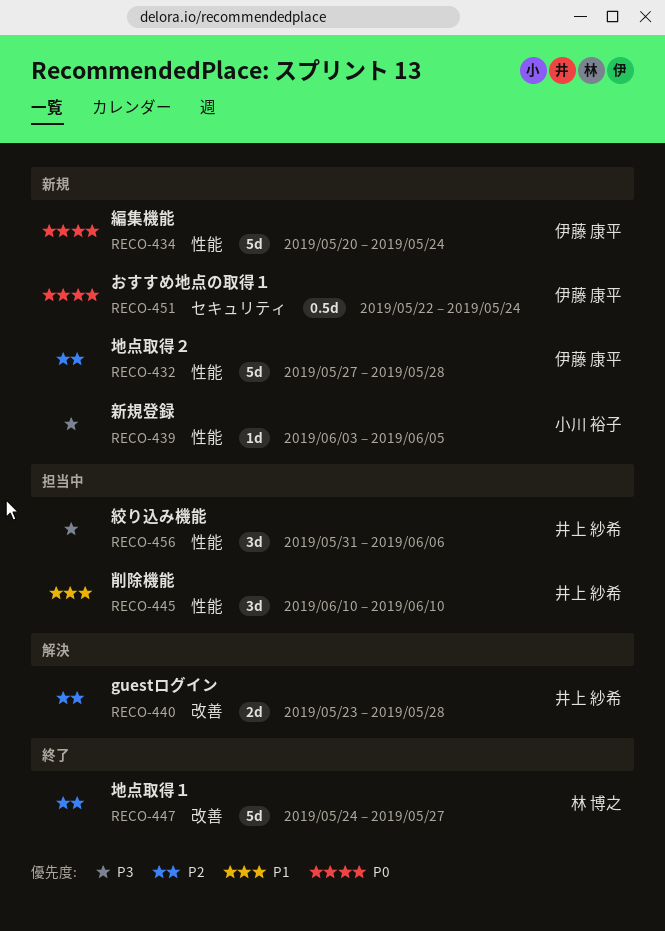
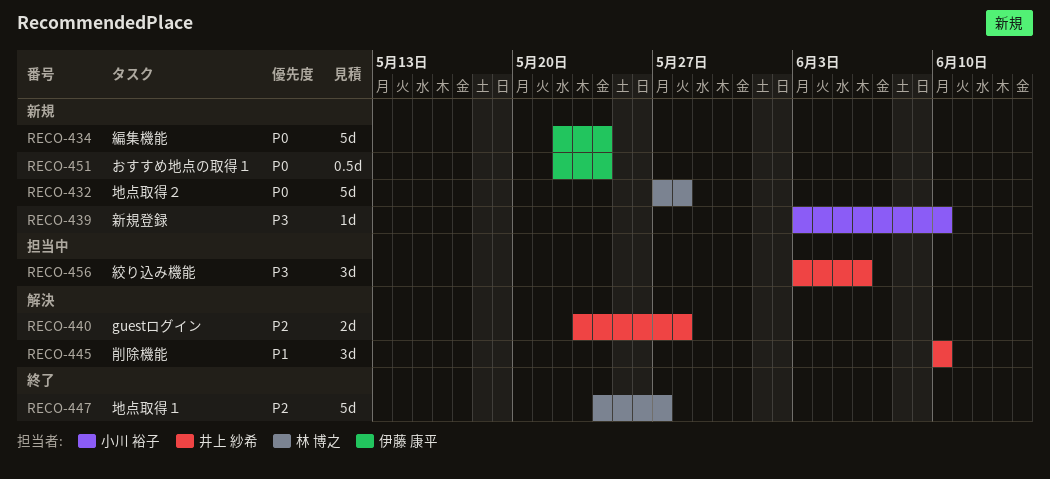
RECO-432, owner: 伊藤 康平 -> 林 博之
RECO-432, priority: P2 -> P0
RECO-434, start: May 20 -> May 22
RECO-439, due: Jun 5 -> Jun 10
RECO-445, status: 担当中 -> 解決
RECO-456, start: May 31 -> Jun 3

